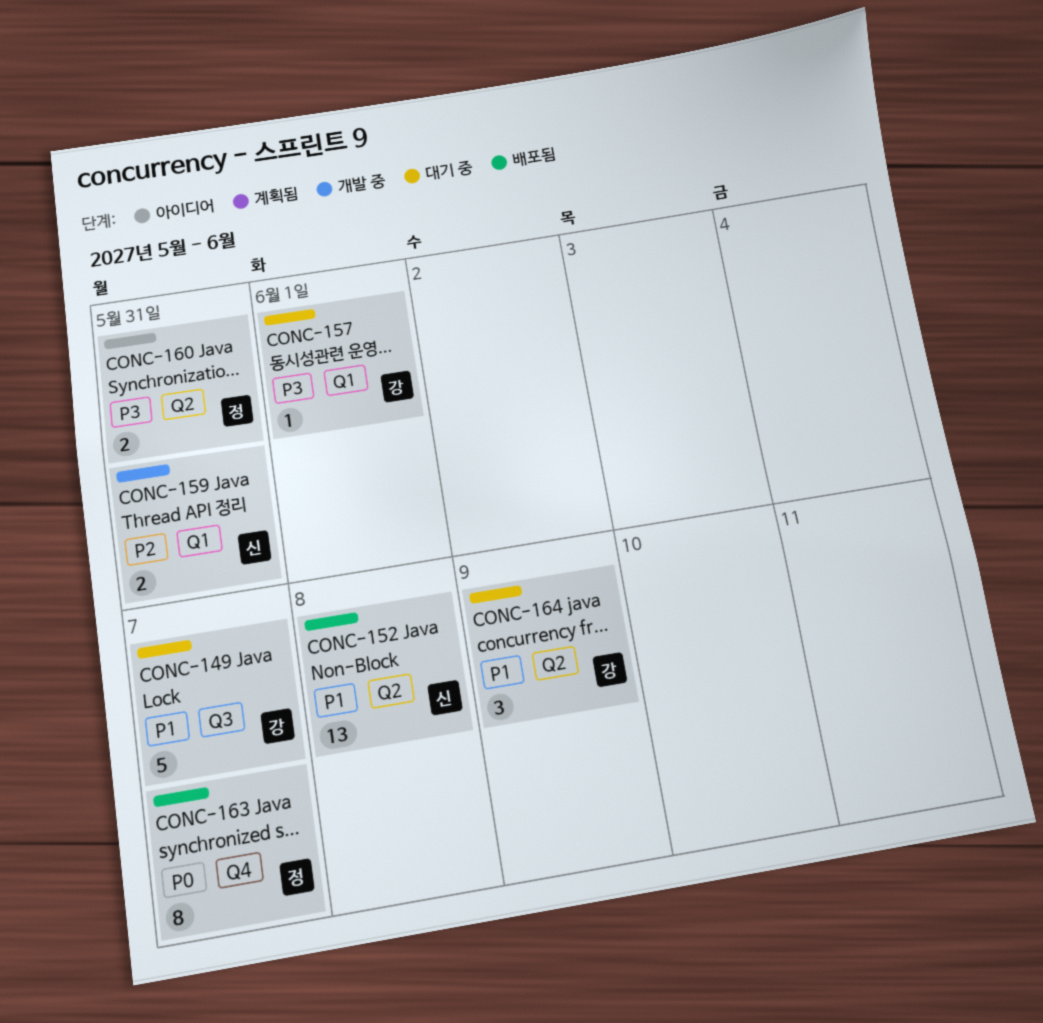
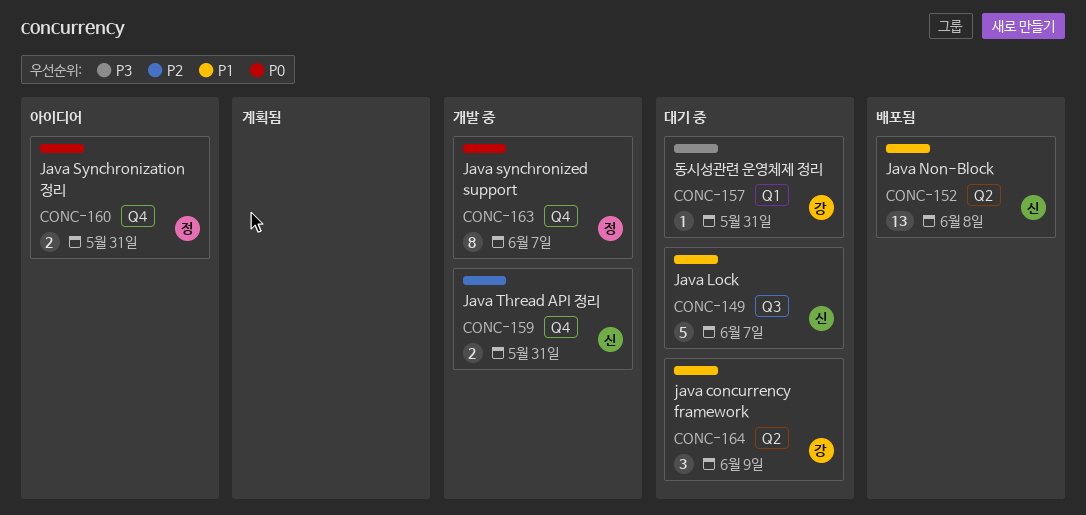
CONC-149, owner: 강 -> 신
CONC-157, due: Jun 1 -> May 31
CONC-159, label: Q1 -> Q4
CONC-160, priority: P3 -> P0
CONC-160, label: Q2 -> Q4
CONC-163, status: 배포됨 -> 개발 중

